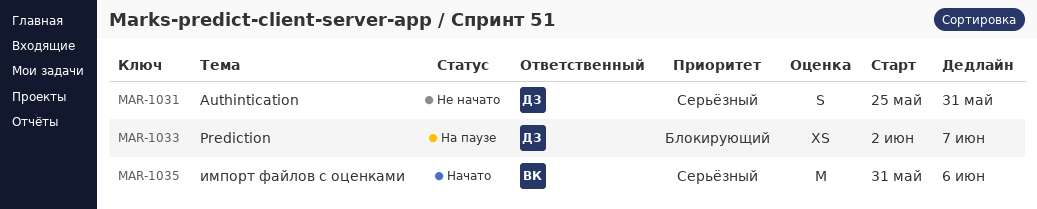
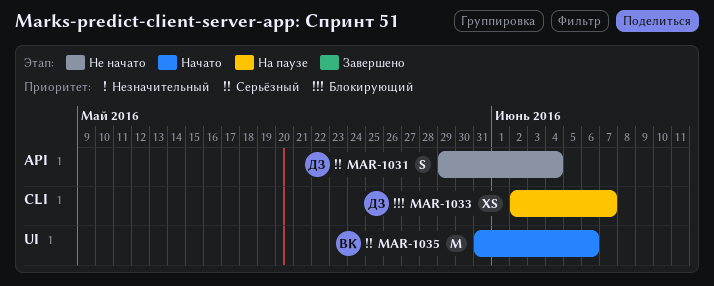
MAR-1031, start: May 25 -> May 29
MAR-1031, due: May 31 -> Jun 4

